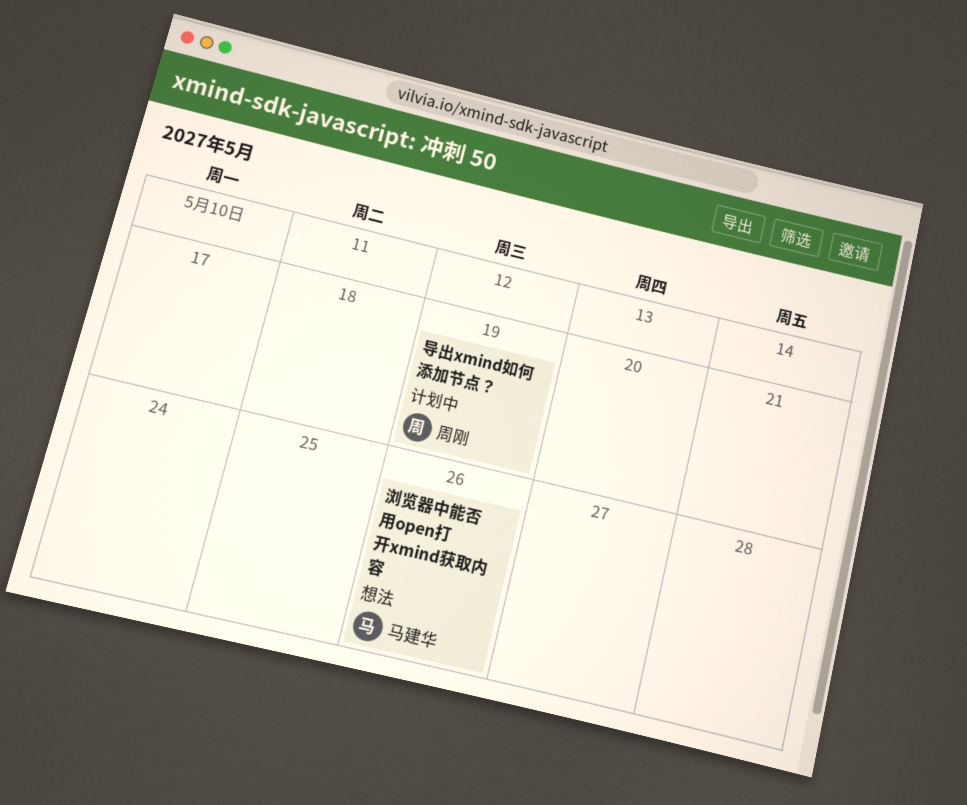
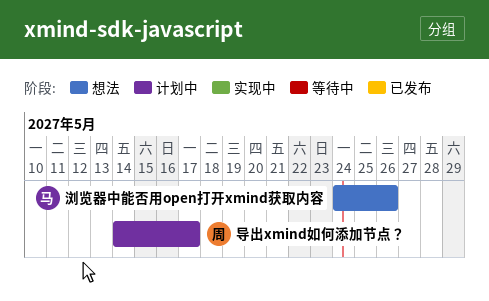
导出xmind如何添加节点？, due: May 19 -> May 17

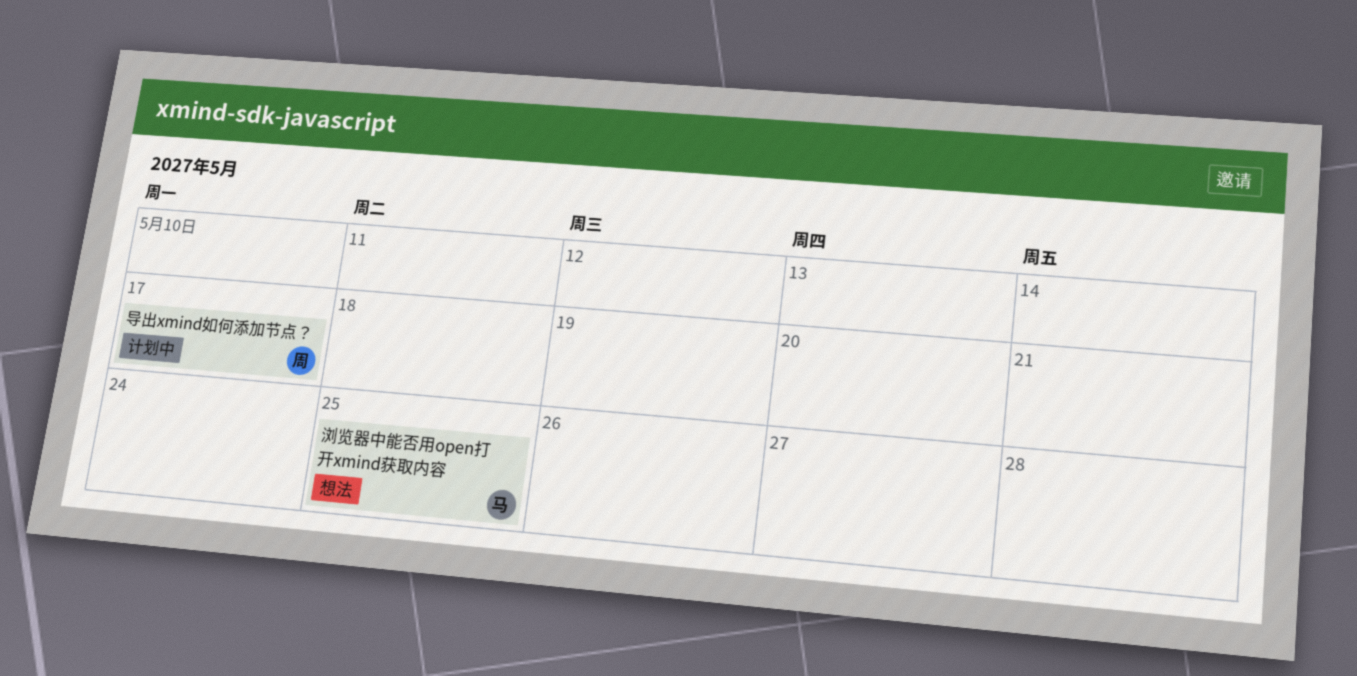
浏览器中能否用open打开xmind获取内容, due: May 26 -> May 25

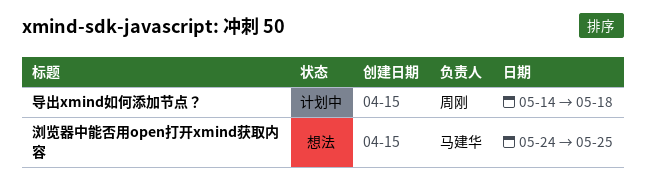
导出xmind如何添加节点？, due: May 17 -> May 18

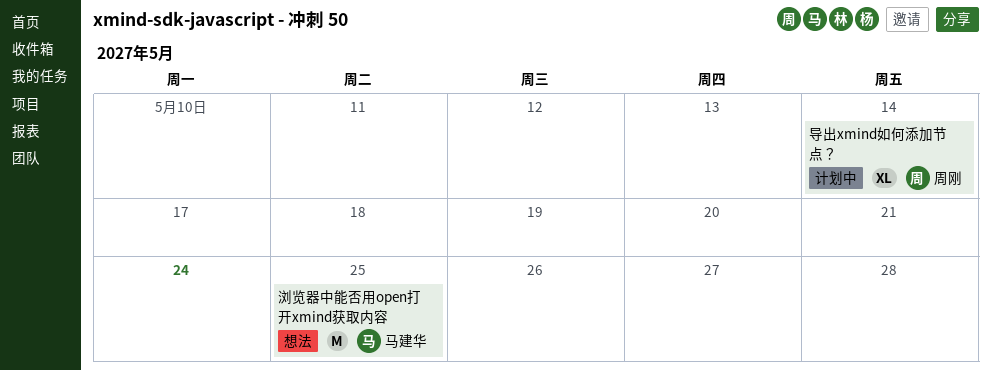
导出xmind如何添加节点？, due: May 18 -> May 14

